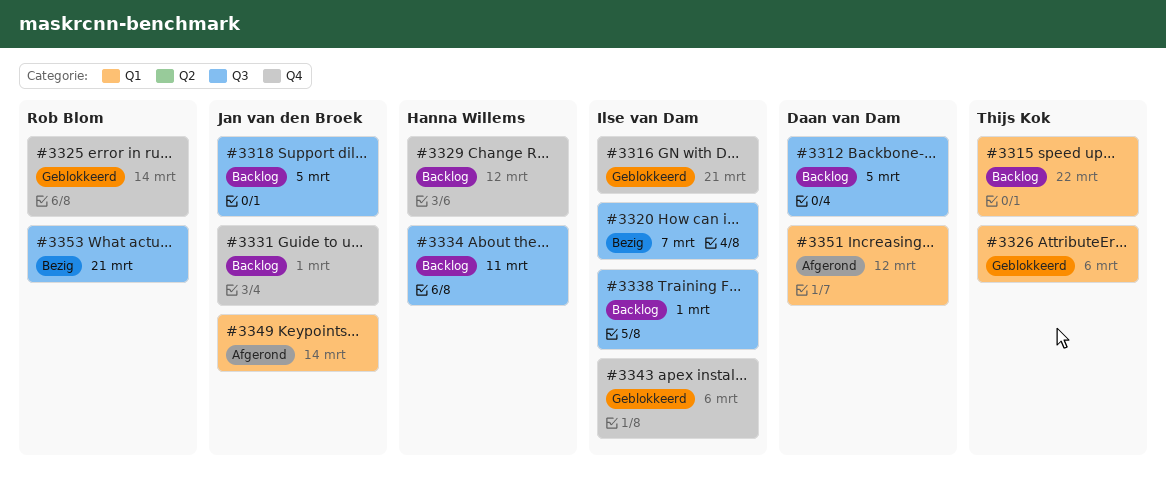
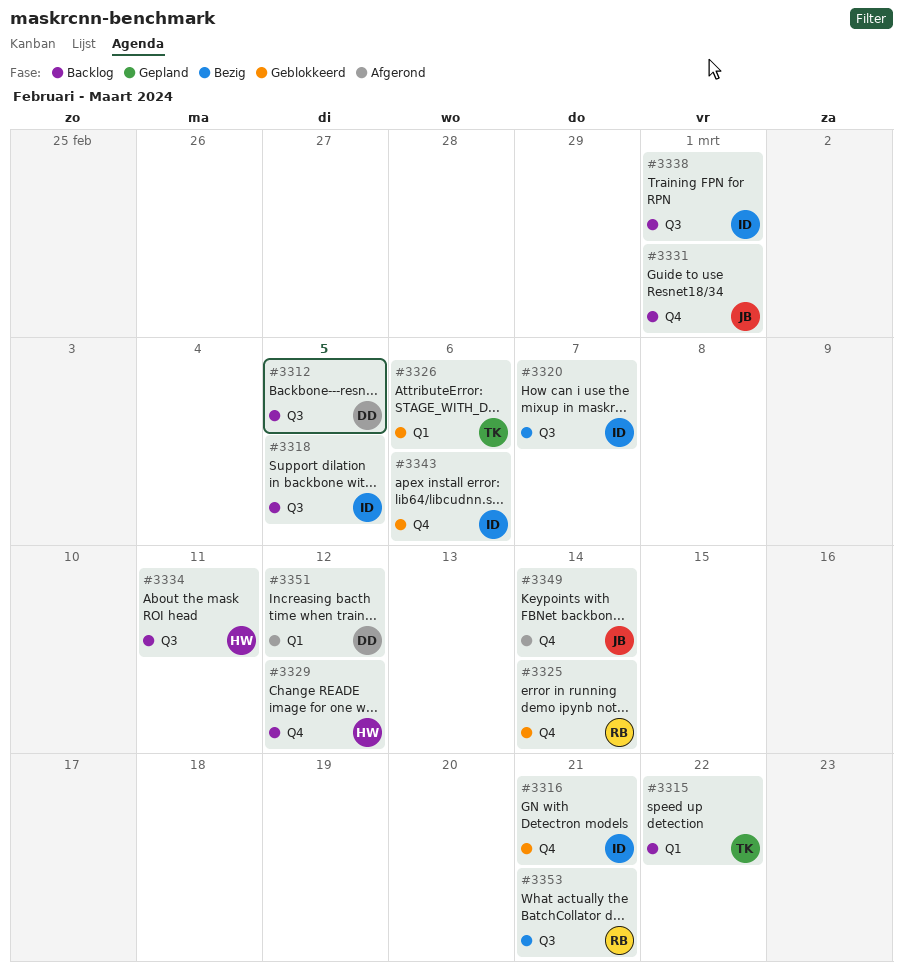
#3318, owner: Jan van den Broek -> Ilse van Dam
#3349, label: Q1 -> Q4

